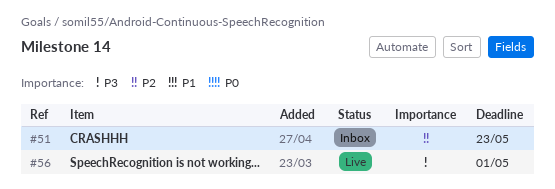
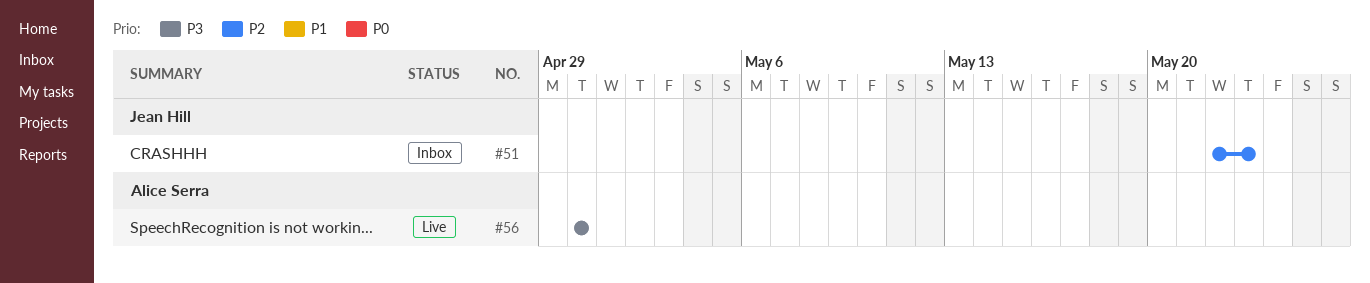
#56, due: May 1 -> Apr 30

